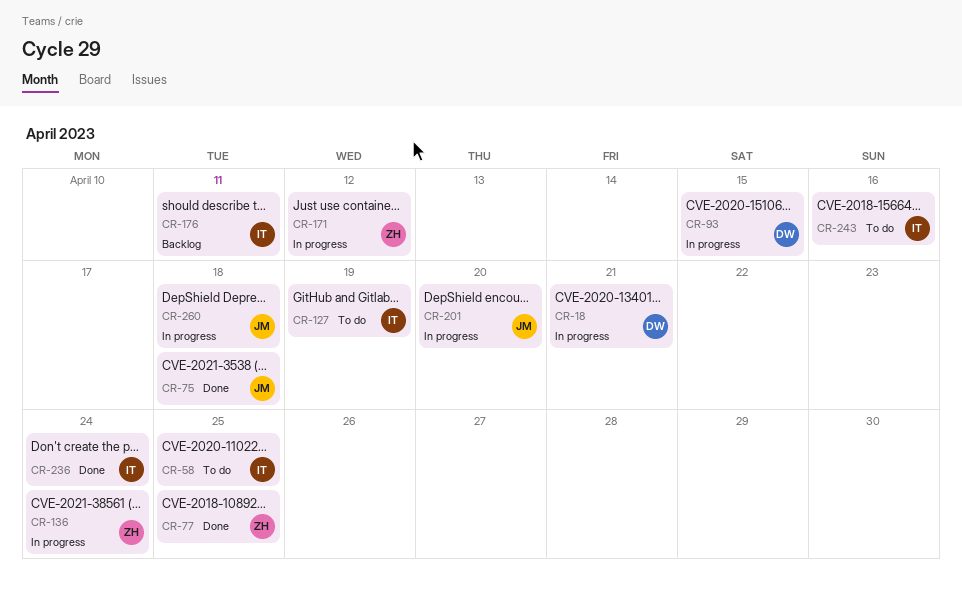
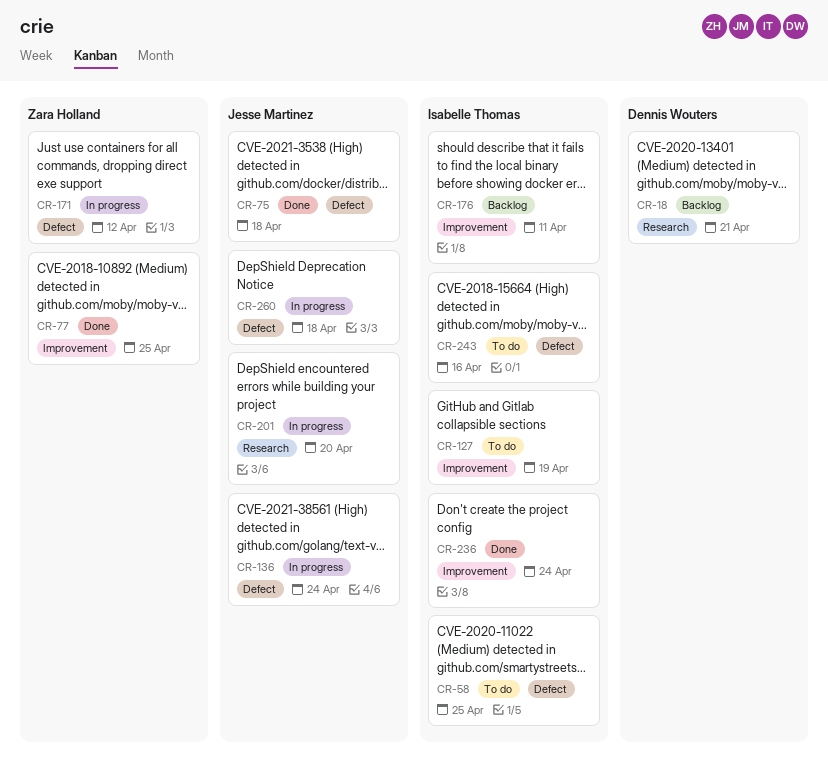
CR-18, status: In progress -> Backlog
CR-93: present -> none
CR-136, owner: Zara Holland -> Jesse Martinez

